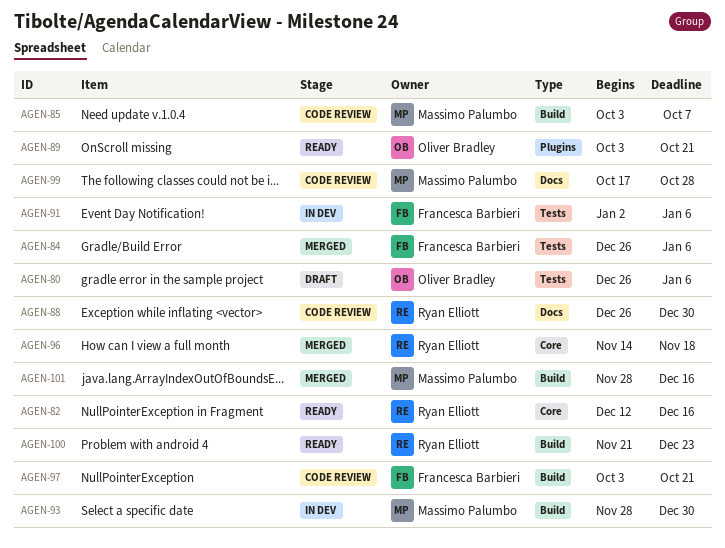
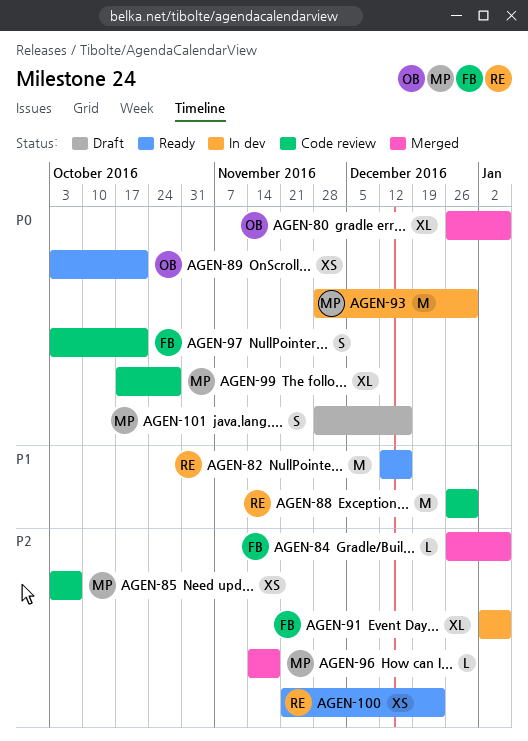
AGEN-80, status: Draft -> Merged
AGEN-96, owner: Ryan Elliott -> Massimo Palumbo
AGEN-101, status: Merged -> Draft

